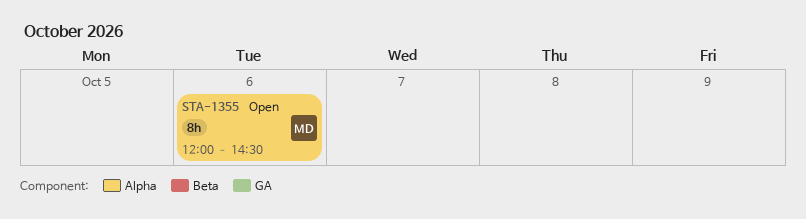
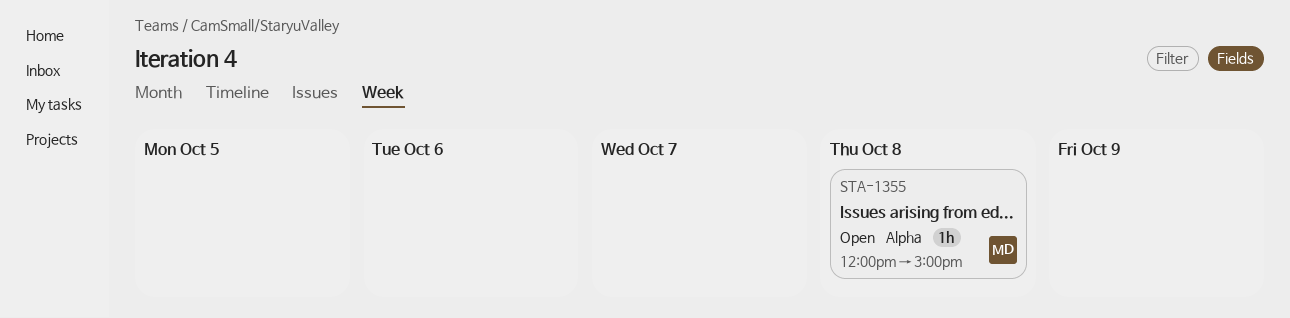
STA-1355, estimate: 8h -> 1h
STA-1355, day: Oct 6 -> Oct 8
STA-1355, ends: 14:30 -> 15:00

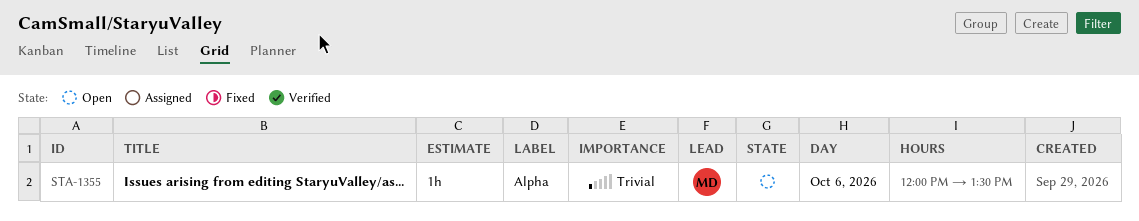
STA-1355, day: Oct 8 -> Oct 6
STA-1355, ends: 15:00 -> 13:30

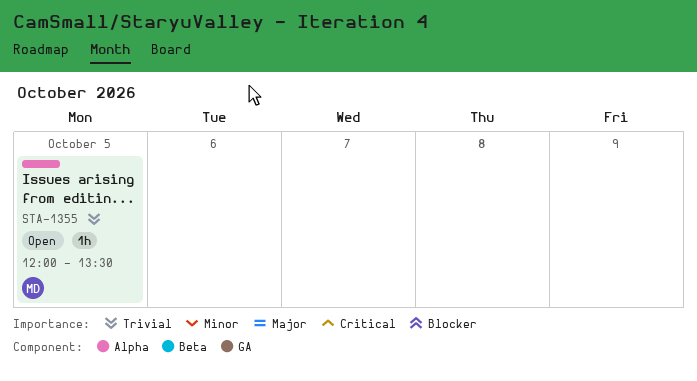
STA-1355, day: Oct 6 -> Oct 5

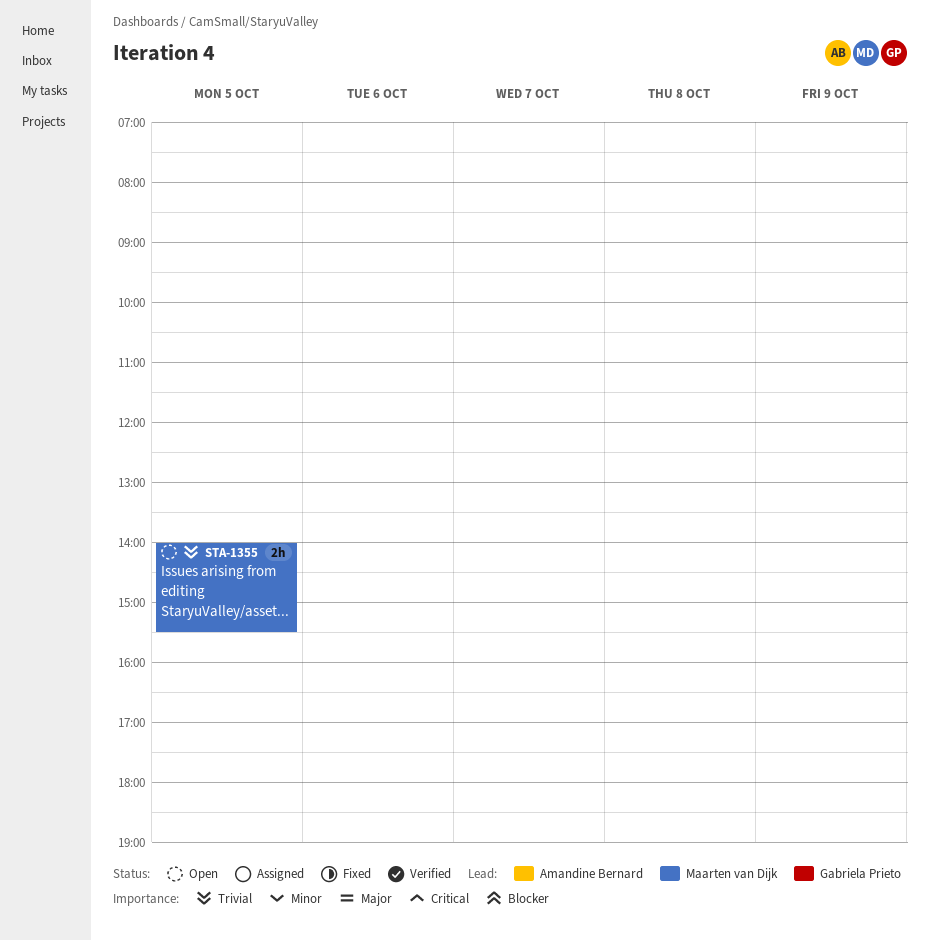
STA-1355, estimate: 1h -> 2h
STA-1355, begins: 12:00 -> 14:00
STA-1355, ends: 13:30 -> 15:30

